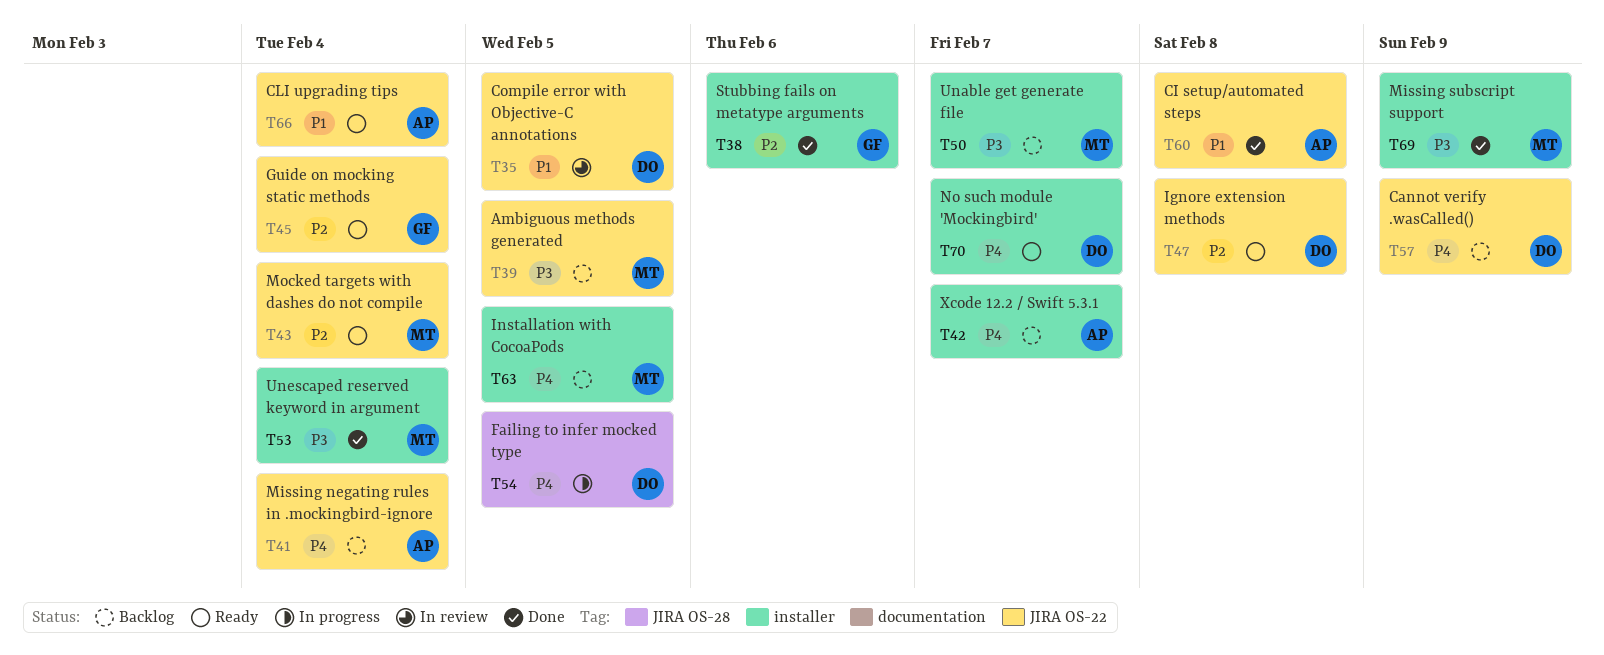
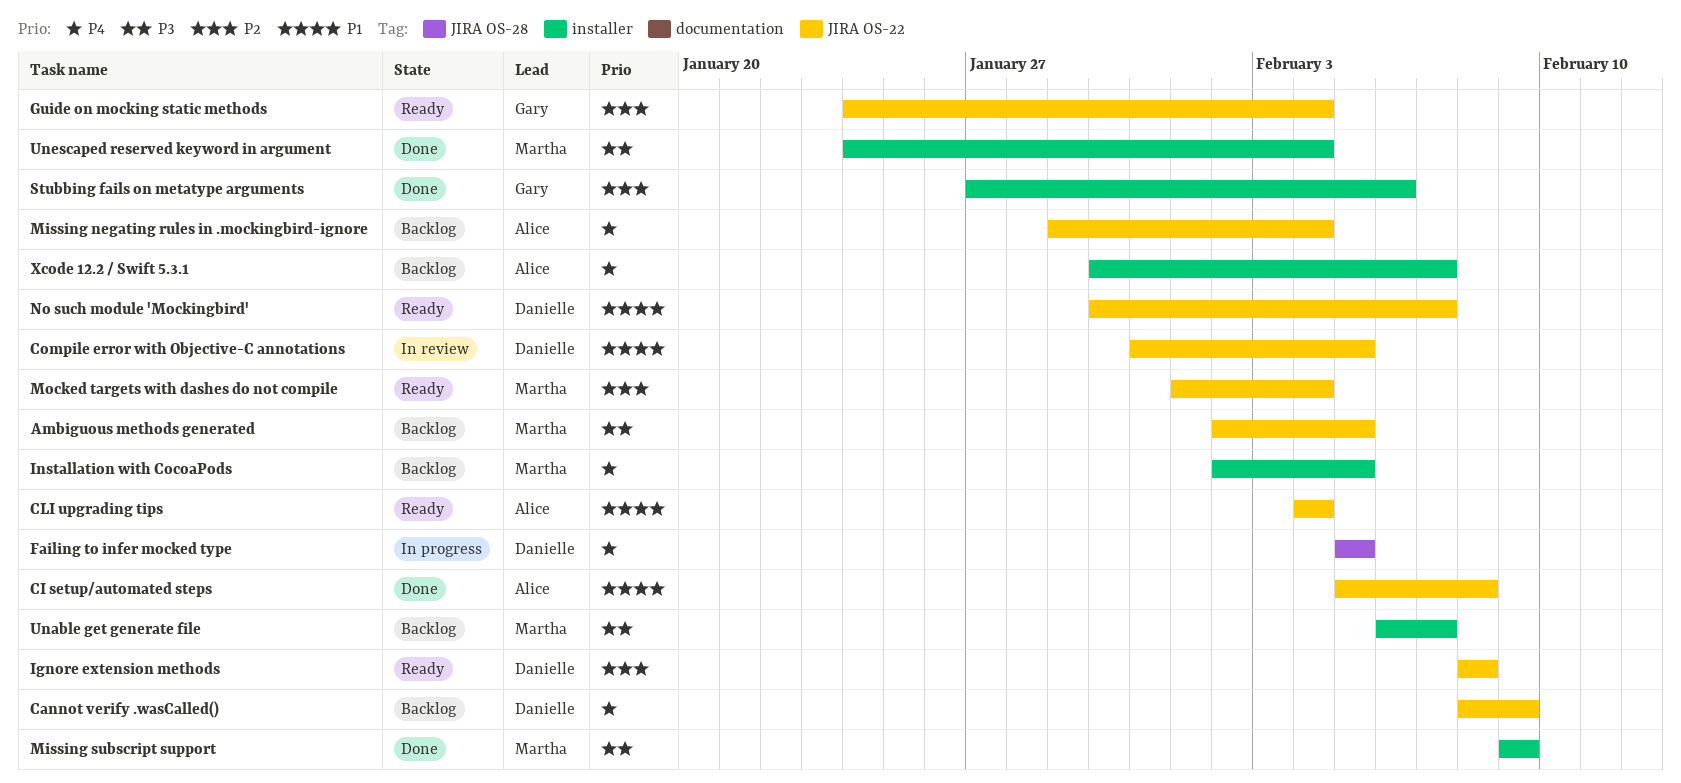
No such module 'Mockingbird', priority: P4 -> P1
No such module 'Mockingbird', label: installer -> JIRA OS-22

